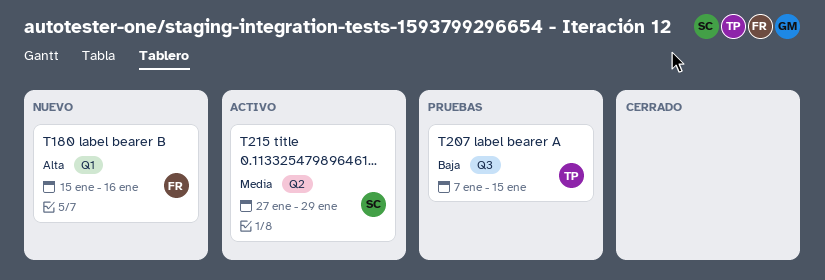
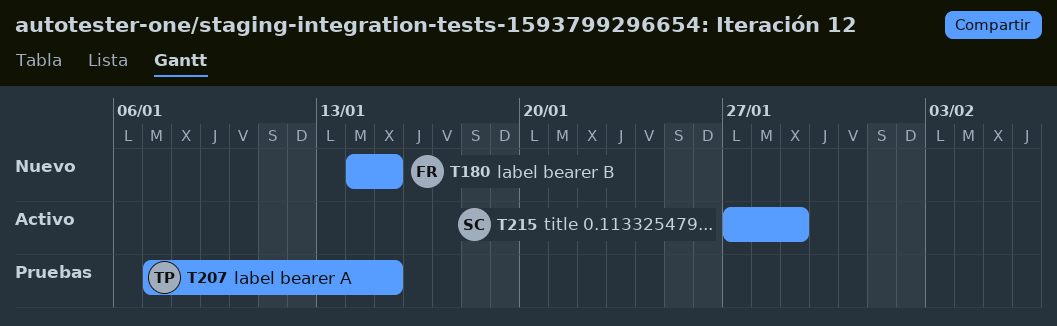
T180, start: Jan 15 -> Jan 14
T180, due: Jan 16 -> Jan 15

